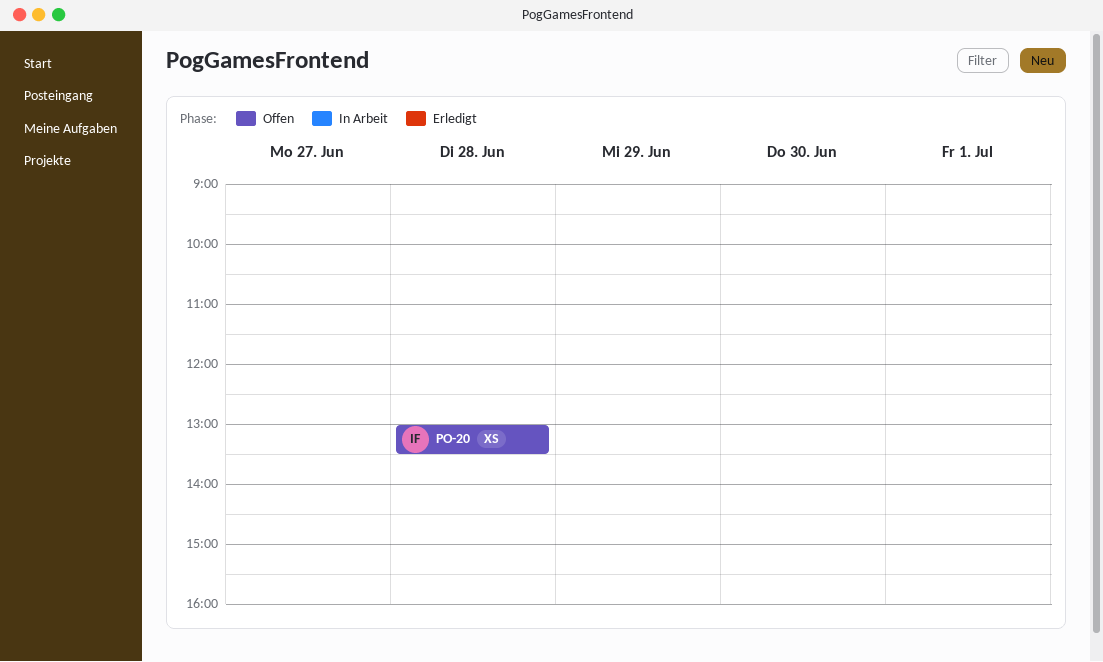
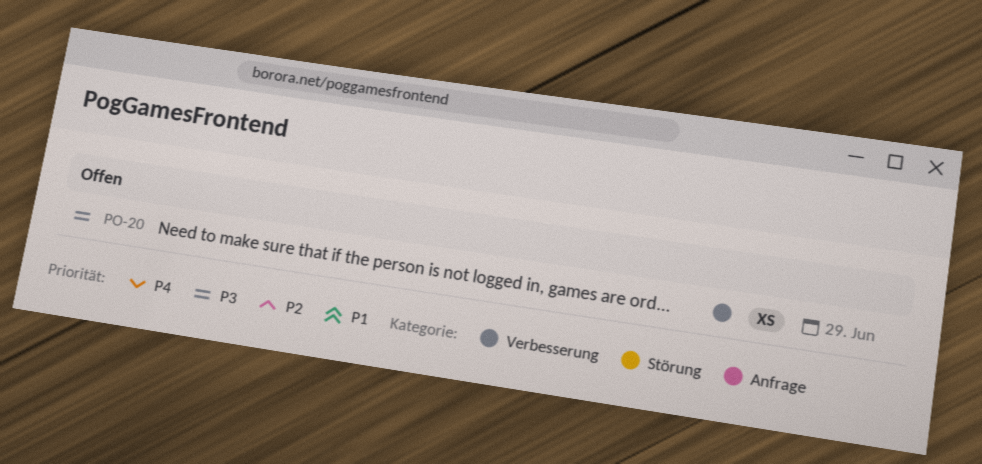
PO-20, day: Jun 28 -> Jun 29

